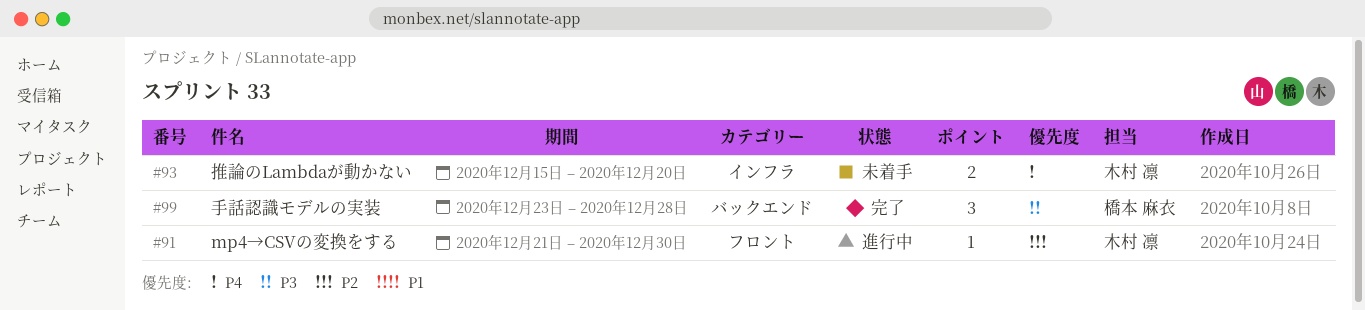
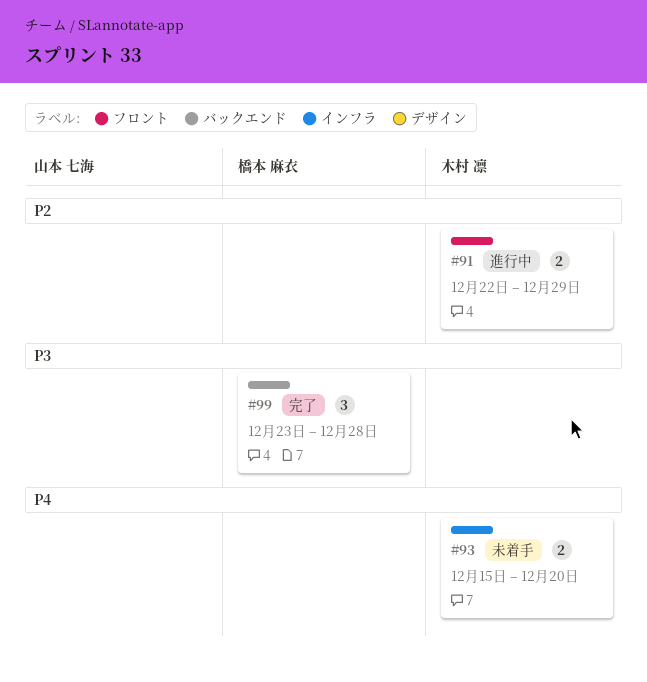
#91, estimate: 1 -> 2
#91, start: Dec 21 -> Dec 22
#91, due: Dec 30 -> Dec 29

